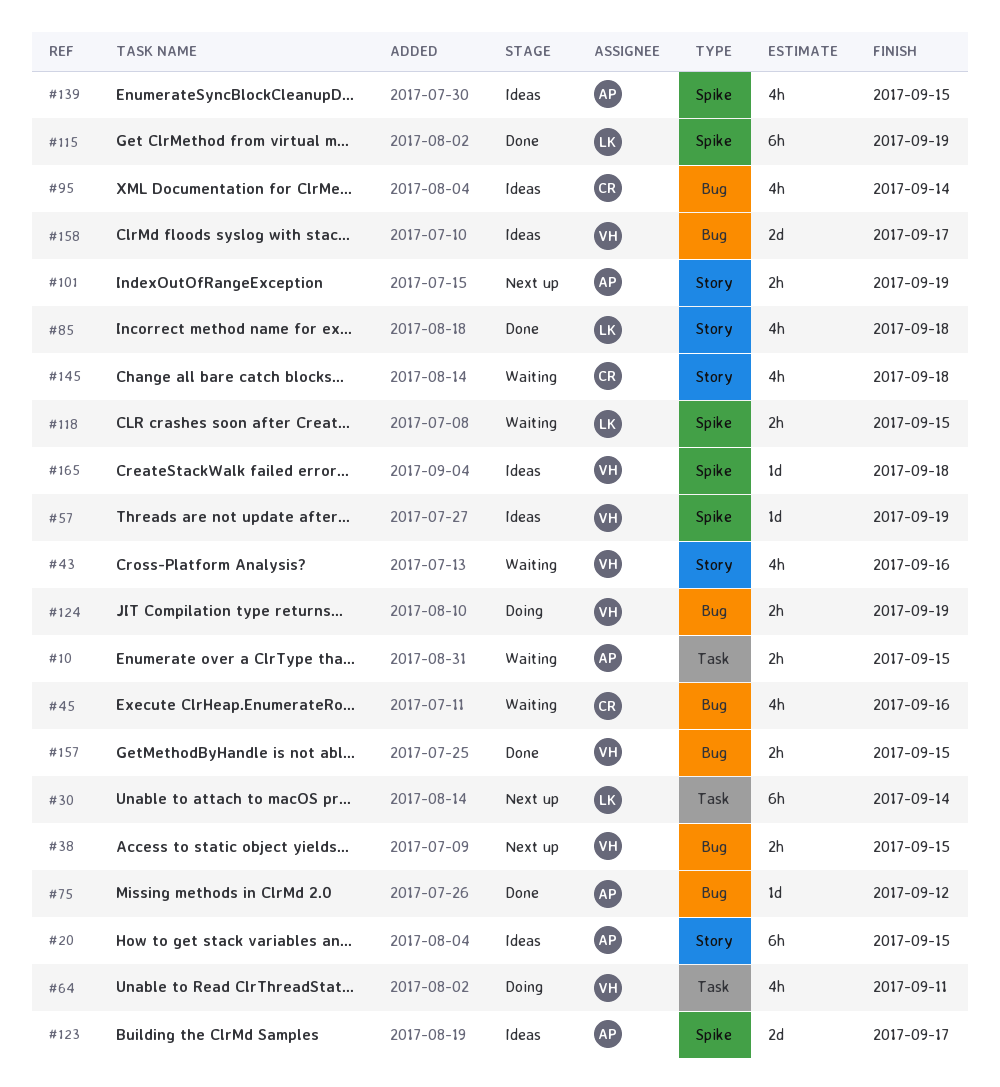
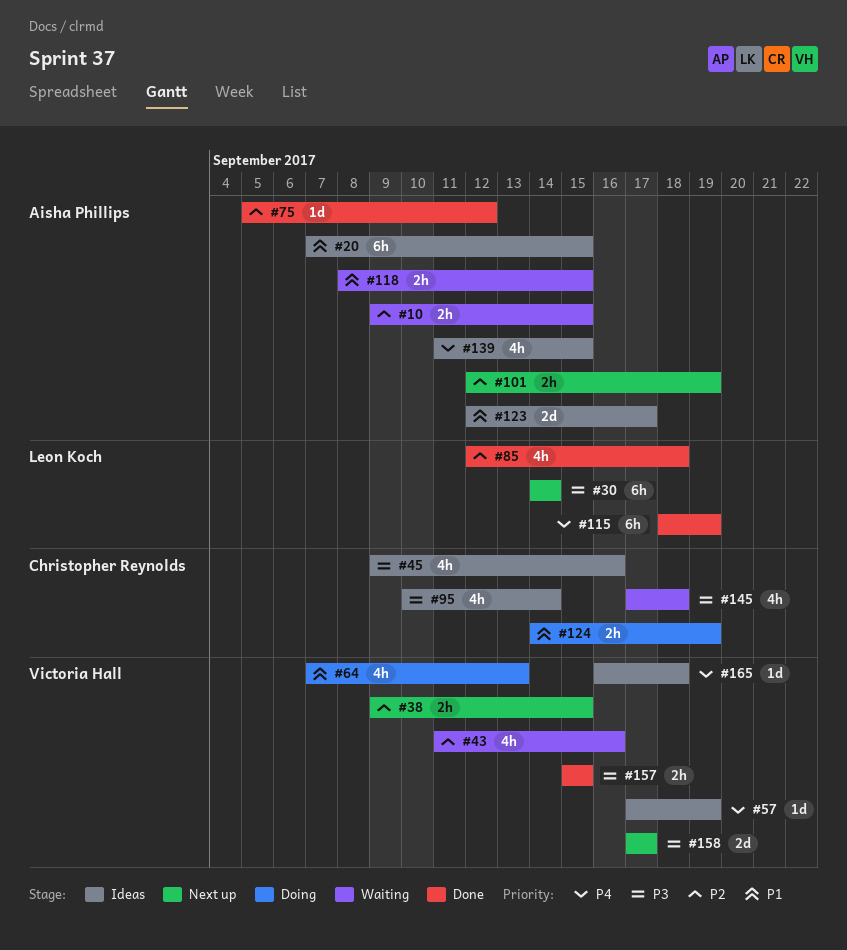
#45, status: Waiting -> Ideas
#64, due: Sep 11 -> Sep 13
#118, owner: Leon Koch -> Aisha Phillips
#124, owner: Victoria Hall -> Christopher Reynolds
#158, status: Ideas -> Next up

